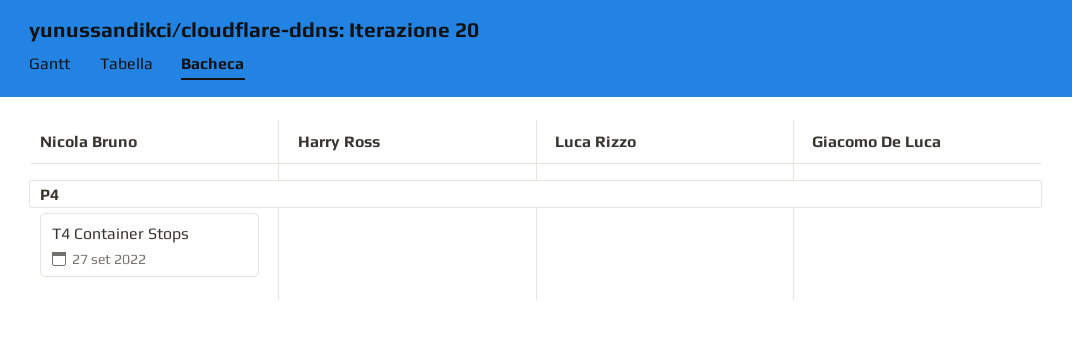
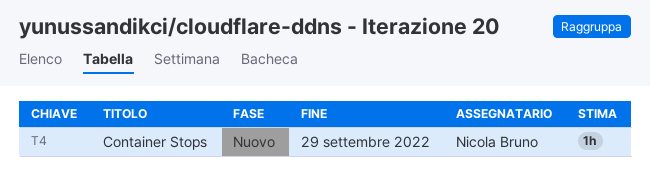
T4, due: Sep 27 -> Sep 29

